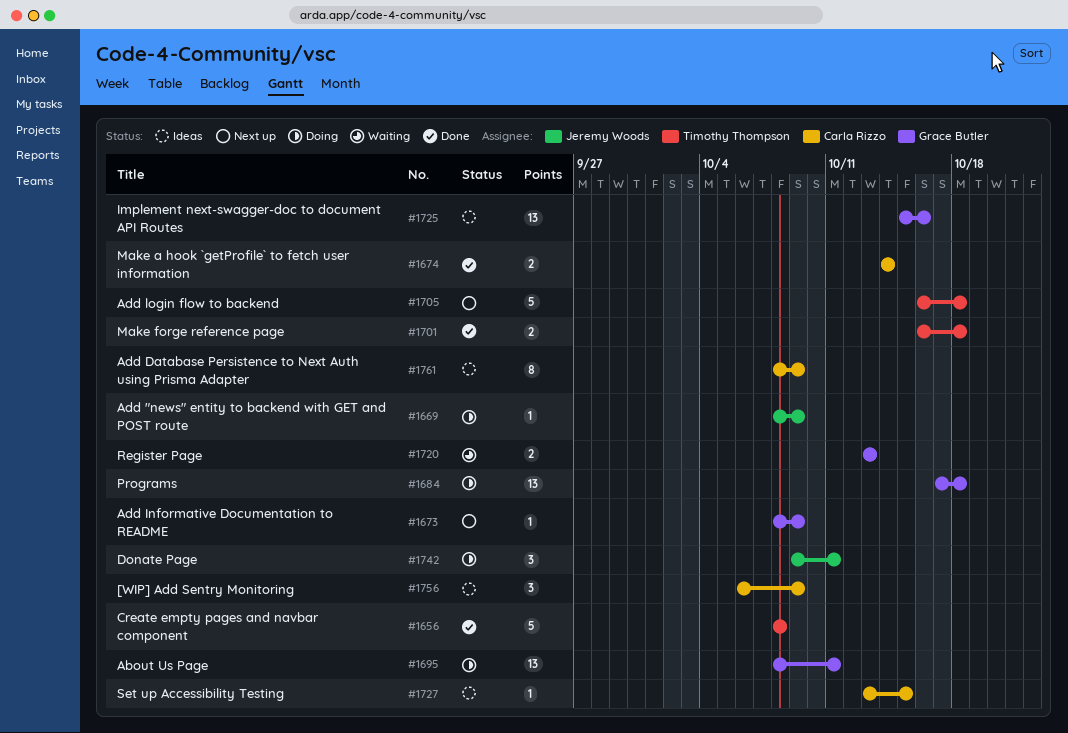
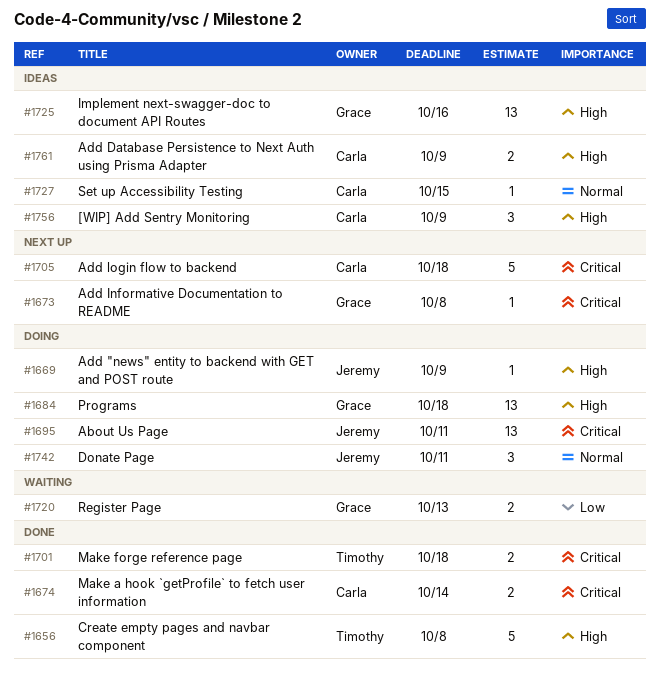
#1673, due: Oct 9 -> Oct 8
#1695, owner: Grace Butler -> Jeremy Woods
#1705, owner: Timothy Thompson -> Carla Rizzo
#1761, estimate: 8 -> 2

